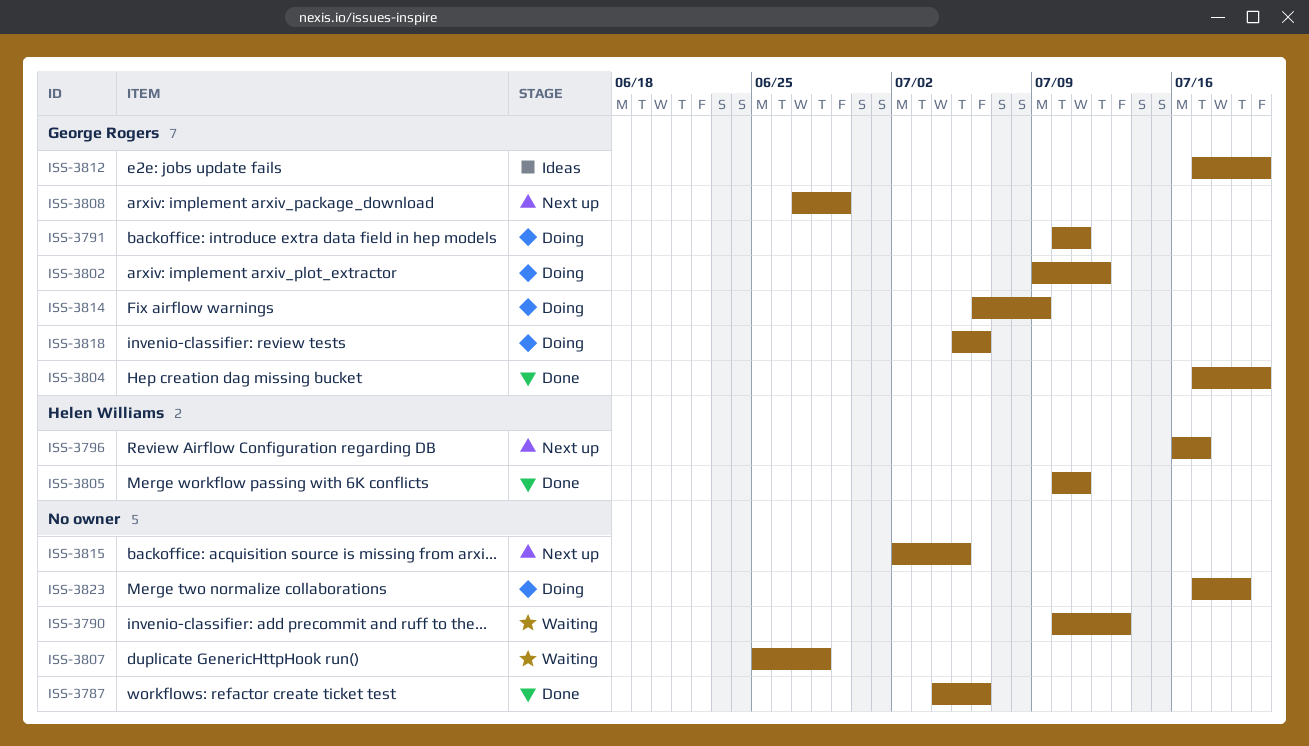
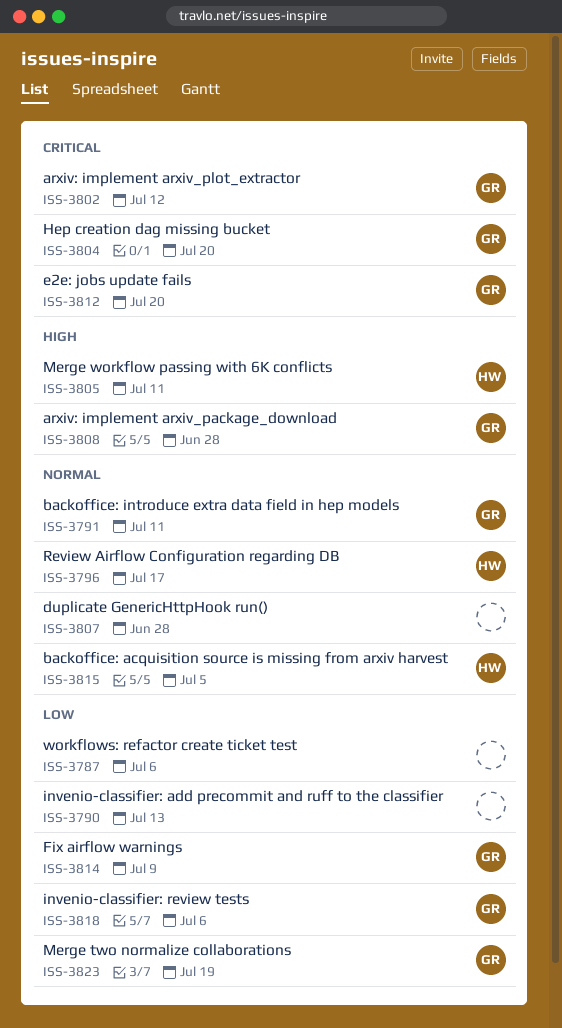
ISS-3808, due: Jun 29 -> Jun 28
ISS-3815, owner: none -> Helen Williams
ISS-3823, owner: none -> George Rogers

